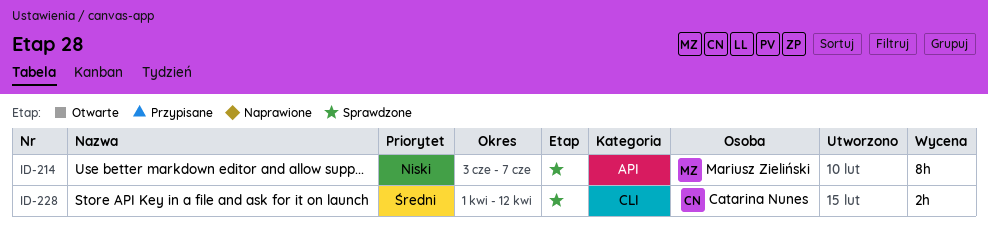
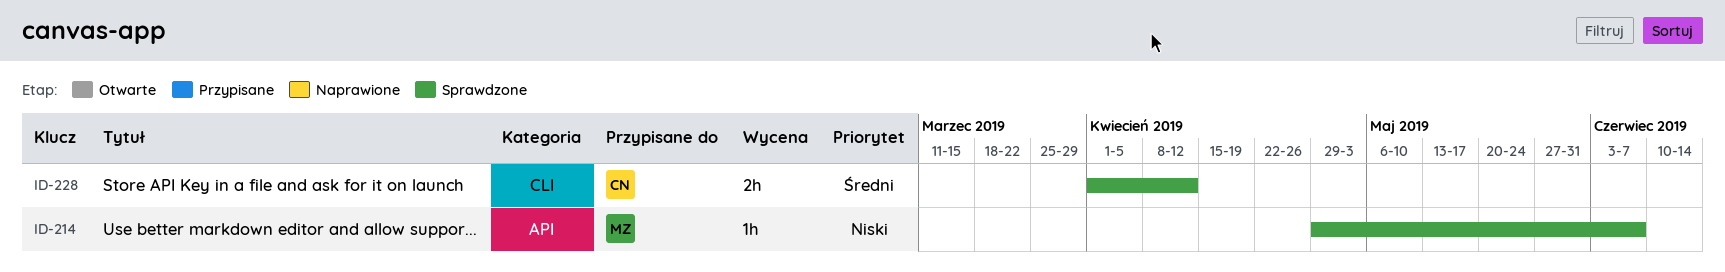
ID-214, estimate: 8h -> 1h
ID-214, start: Jun 3 -> Apr 29

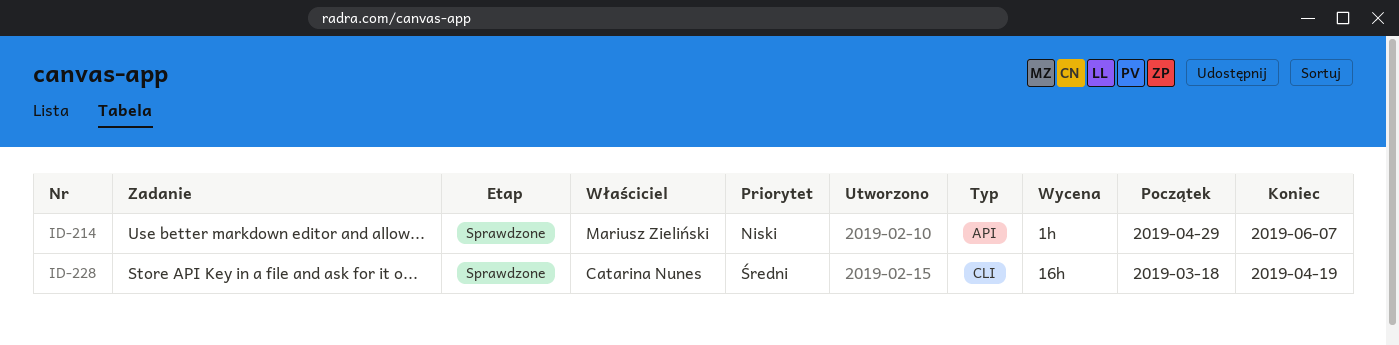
ID-228, estimate: 2h -> 16h
ID-228, start: Apr 1 -> Mar 18
ID-228, due: Apr 12 -> Apr 19

